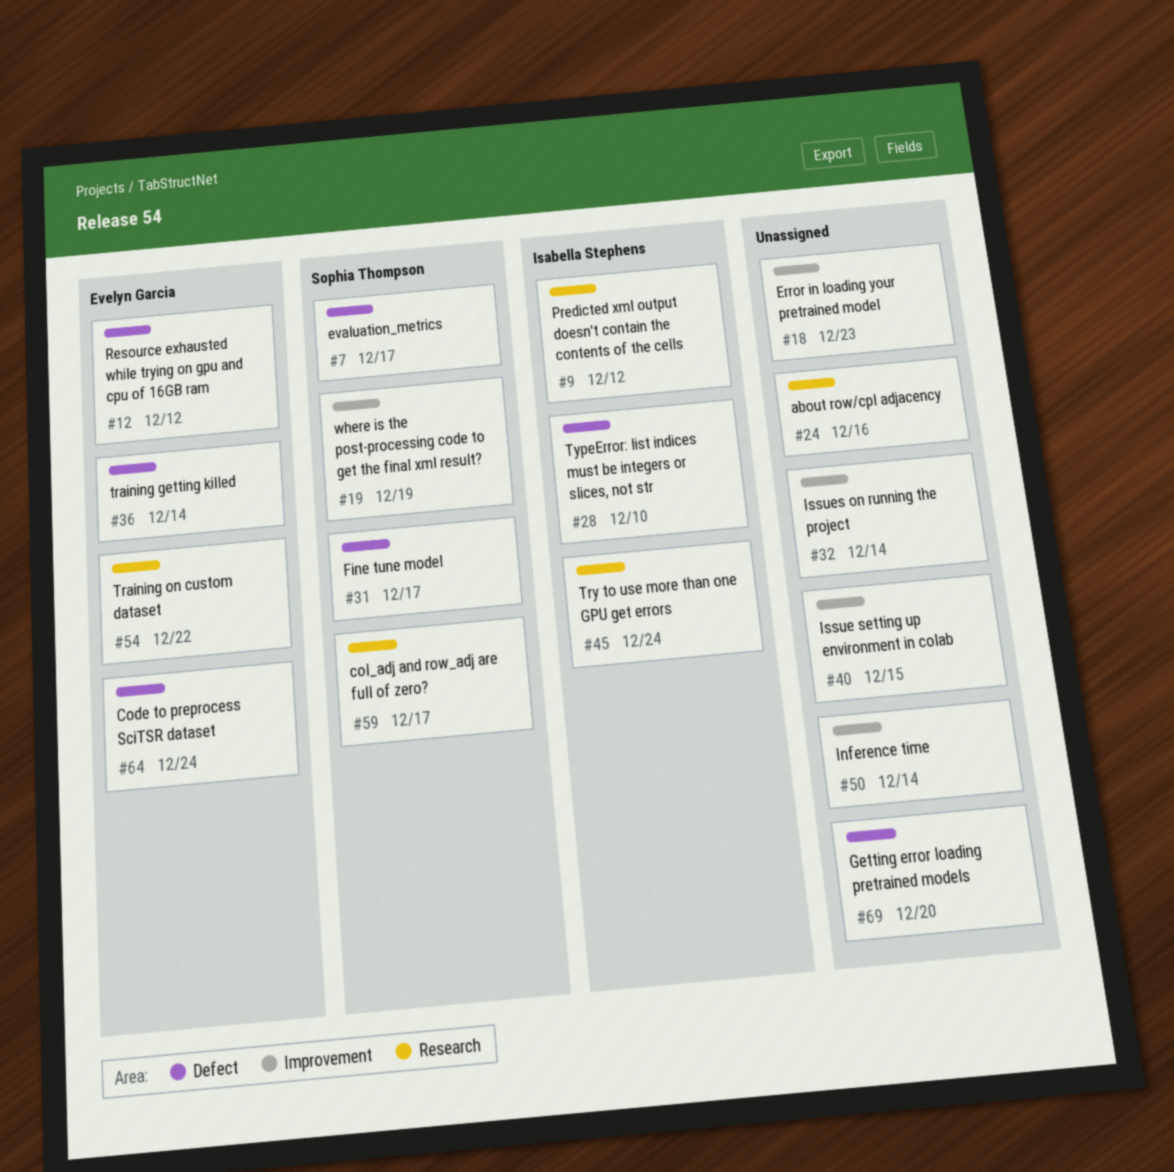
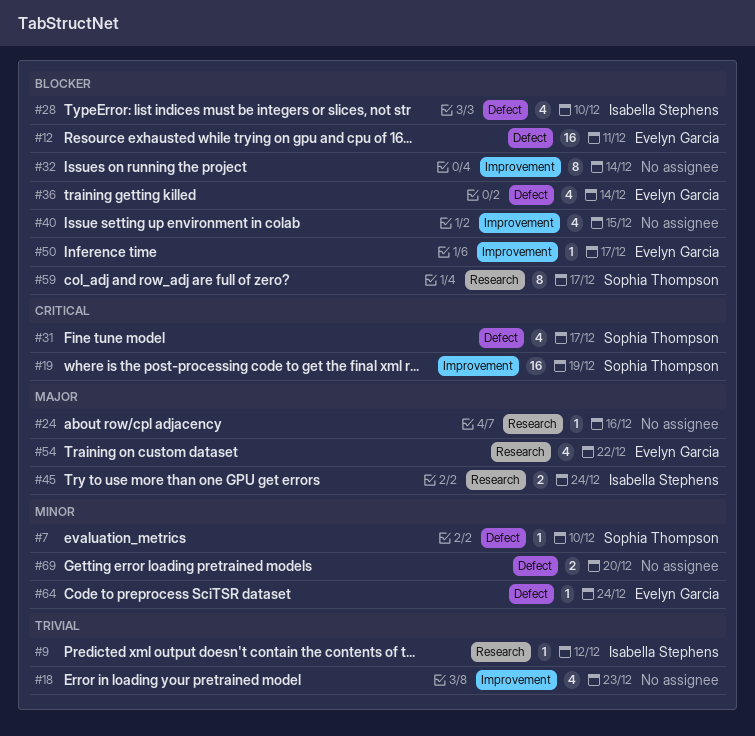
#7, due: Dec 17 -> Dec 10
#12, due: Dec 12 -> Dec 11
#50, owner: none -> Evelyn Garcia
#50, due: Dec 14 -> Dec 17

